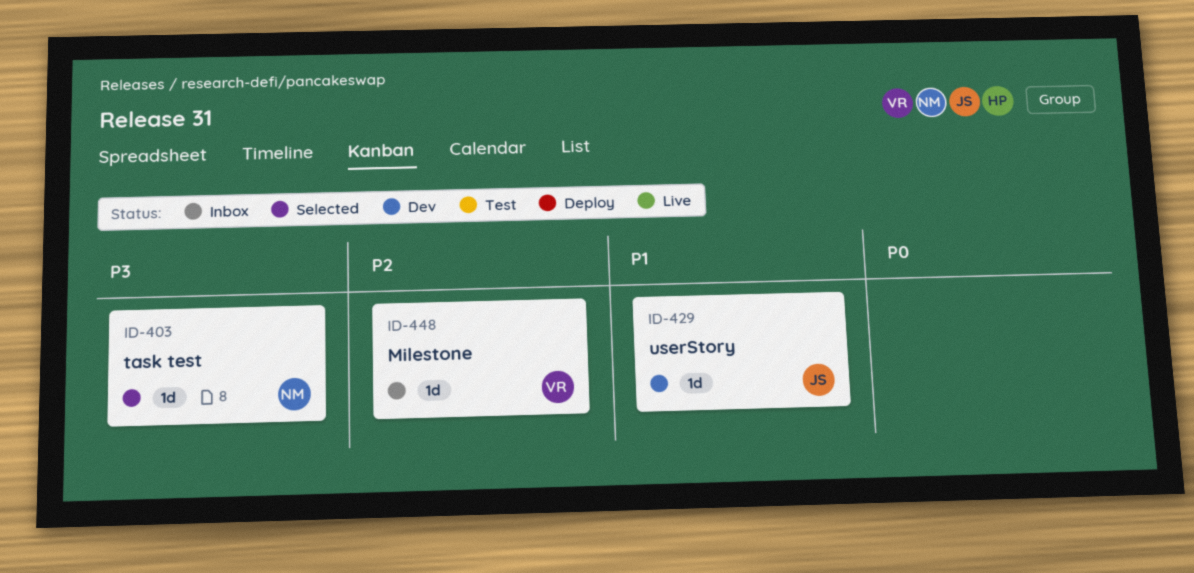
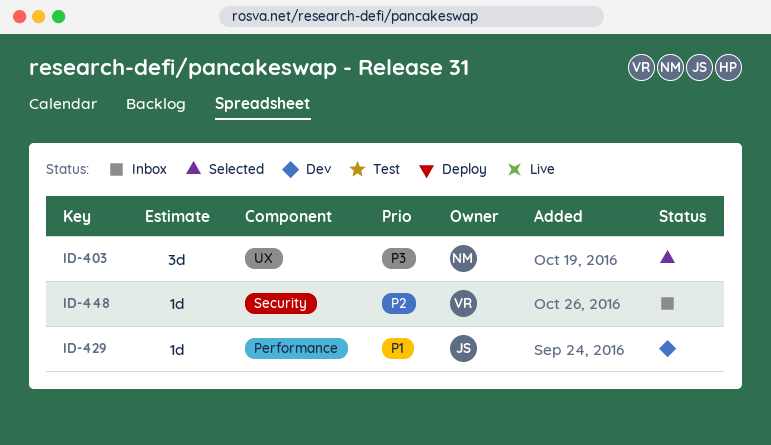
ID-403, estimate: 1d -> 3d

